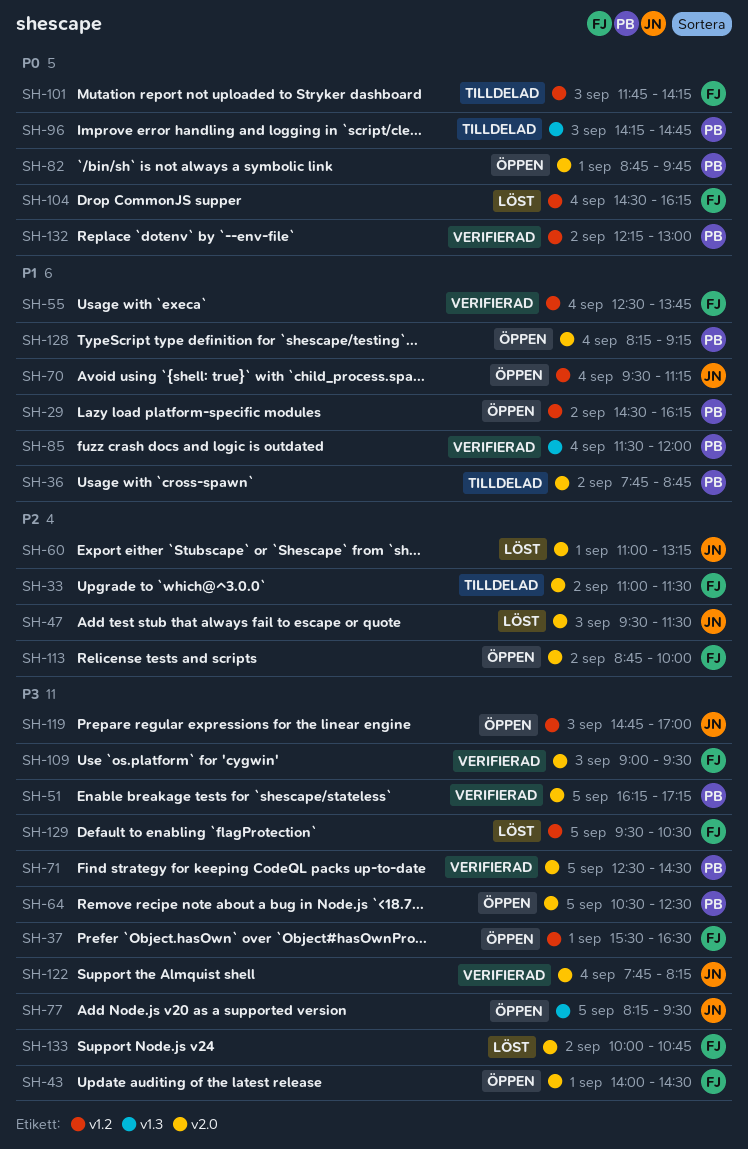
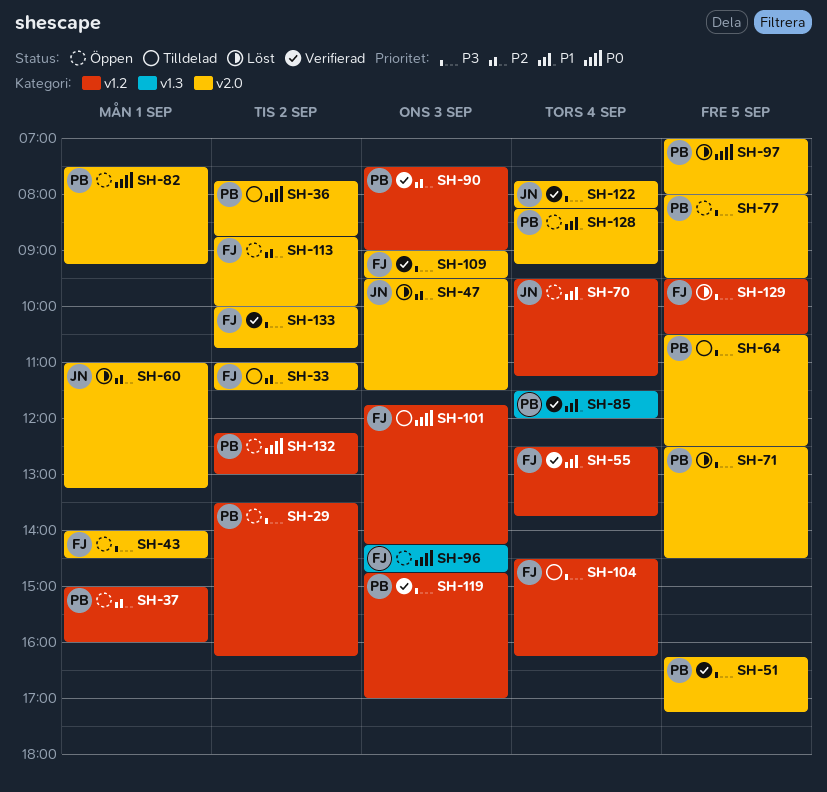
SH-29, priority: P1 -> P3
SH-29, begins: 14:30 -> 13:30
SH-36, priority: P1 -> P0
SH-37, owner: FJ -> PB
SH-37, priority: P3 -> P2
SH-37, begins: 15:30 -> 15:00
SH-37, ends: 16:30 -> 16:00
SH-64, status: Öppen -> Tilldelad
SH-71, status: Verifierad -> Löst
SH-77, owner: JN -> PB
SH-77, label: v1.3 -> v2.0
SH-77, begins: 08:15 -> 08:00
SH-82, begins: 08:45 -> 07:30
SH-82, ends: 09:45 -> 09:15
SH-90: none -> present
SH-96, status: Tilldelad -> Öppen
SH-96, owner: PB -> FJ
SH-97: none -> present
SH-104, status: Löst -> Tilldelad
SH-104, priority: P0 -> P3
SH-119, status: Öppen -> Verifierad
SH-119, owner: JN -> PB
SH-132, status: Verifierad -> Öppen
SH-133, status: Löst -> Verifierad

